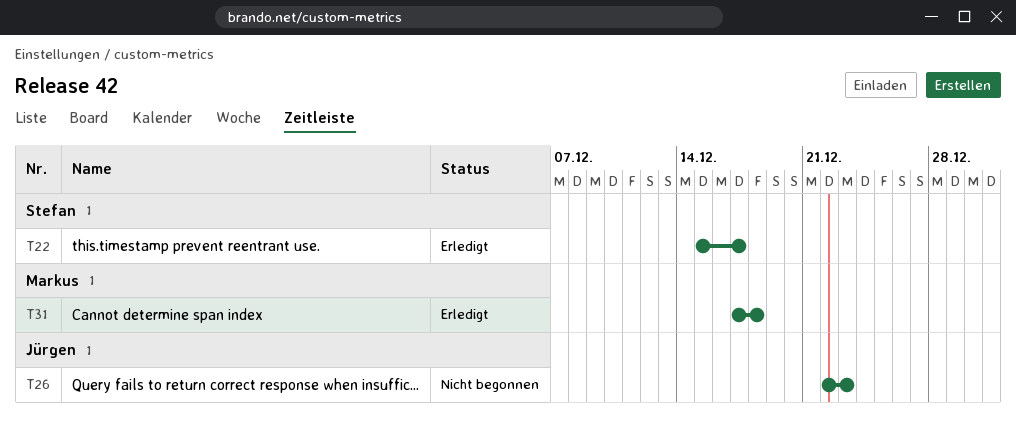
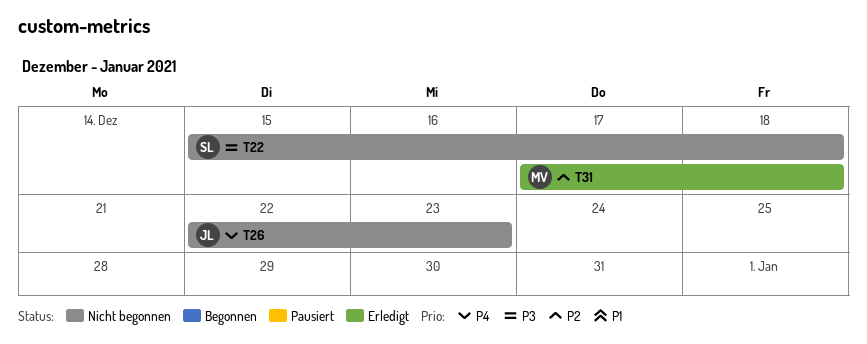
T22, status: Erledigt -> Nicht begonnen
T22, due: Dec 17 -> Dec 18

